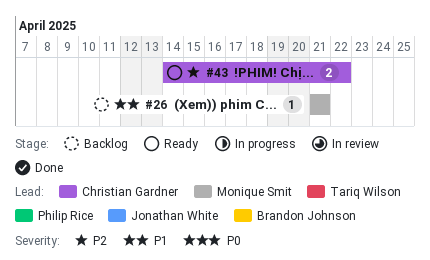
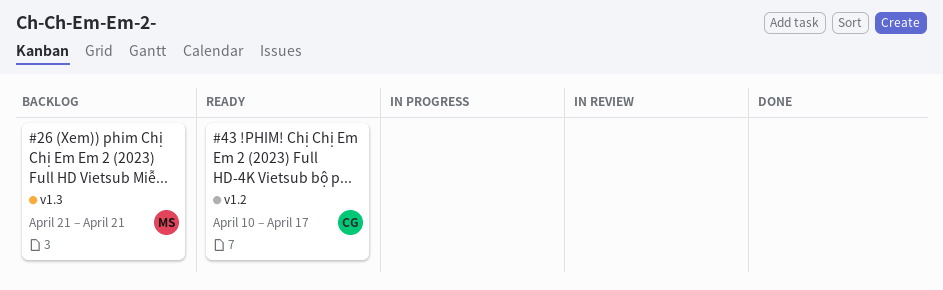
#43, start: Apr 14 -> Apr 10
#43, due: Apr 22 -> Apr 17

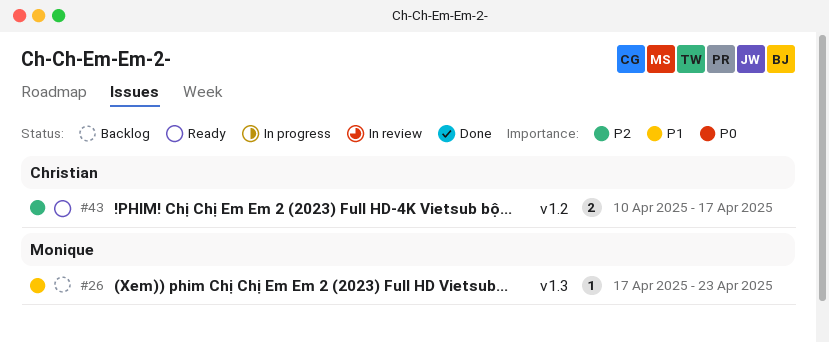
#26, start: Apr 21 -> Apr 17
#26, due: Apr 21 -> Apr 23

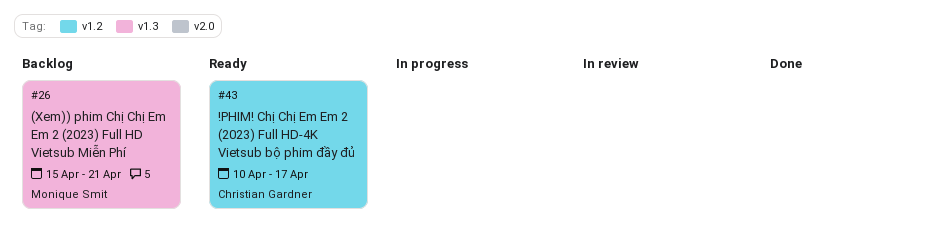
#26, start: Apr 17 -> Apr 15
#26, due: Apr 23 -> Apr 21

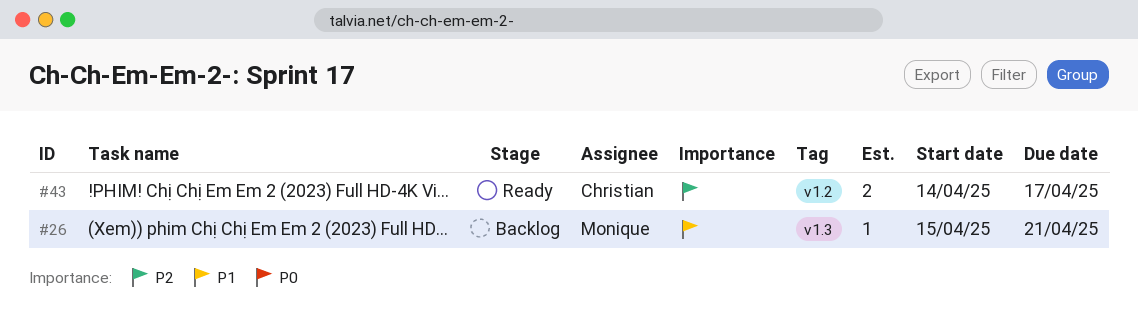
#43, start: Apr 10 -> Apr 14

